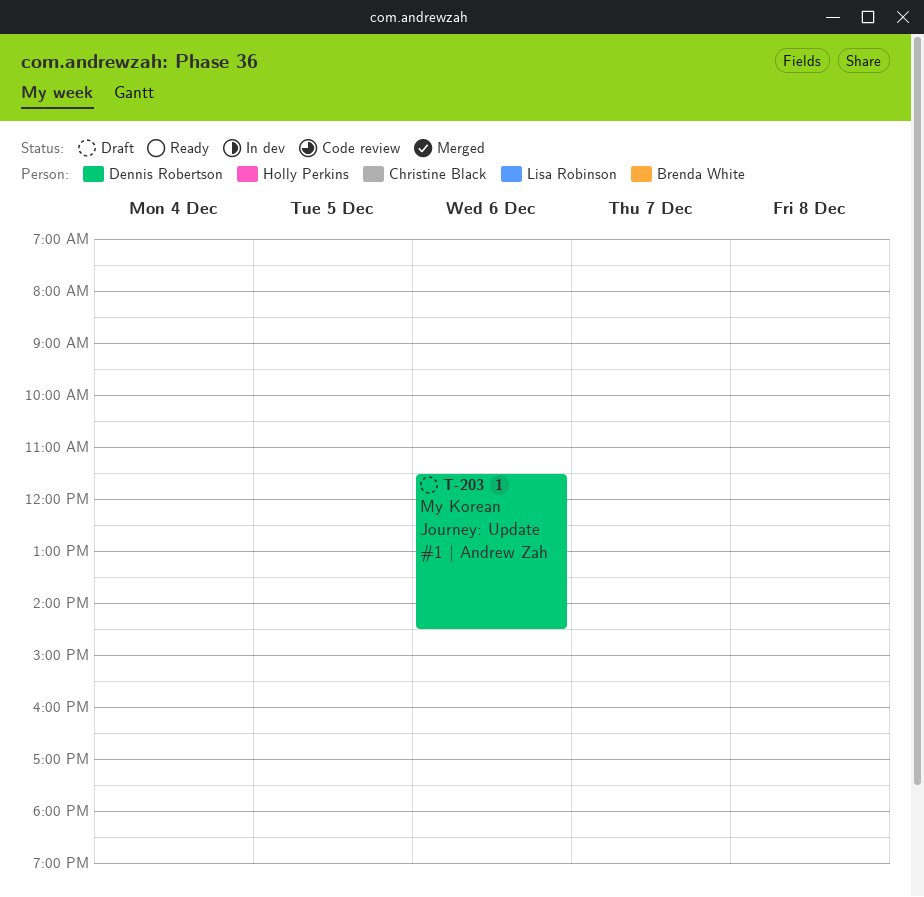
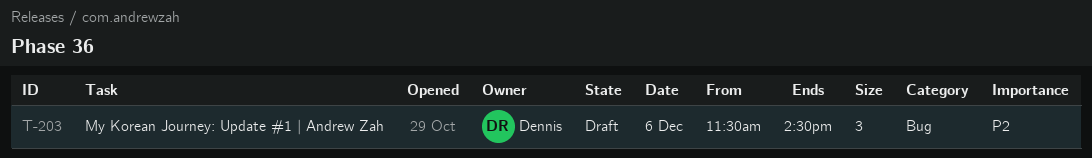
T-203, estimate: 1 -> 3

